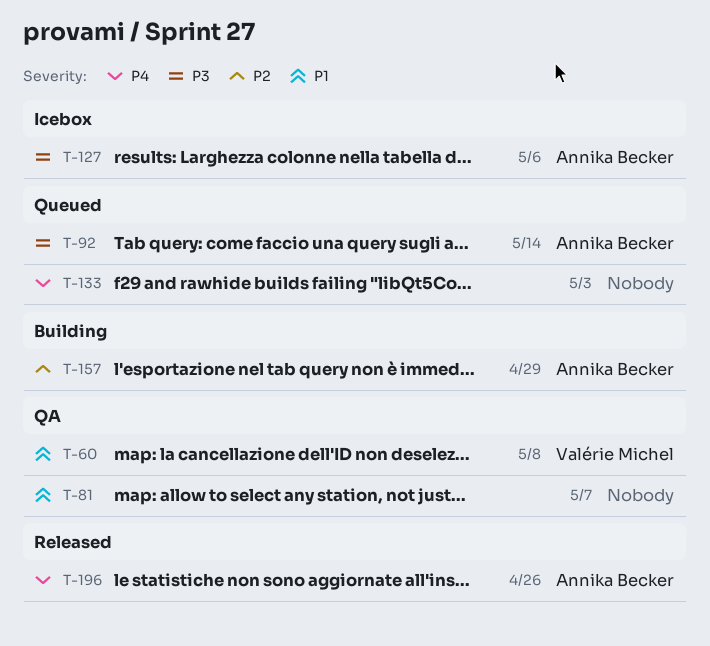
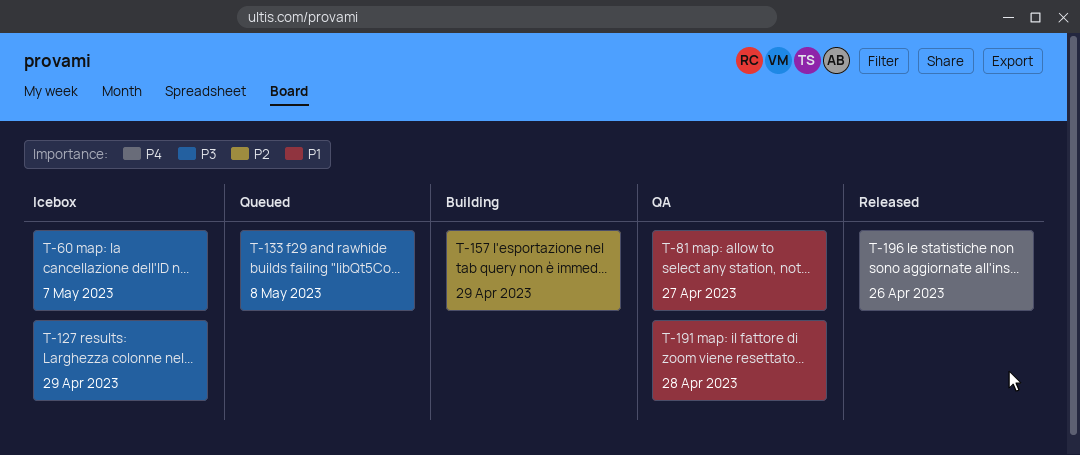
T-60, status: QA -> Icebox
T-60, priority: P1 -> P3
T-60, due: May 8 -> May 7
T-81, due: May 7 -> Apr 27
T-92: present -> none
T-127, due: May 6 -> Apr 29
T-133, priority: P4 -> P3
T-133, due: May 3 -> May 8
T-191: none -> present

